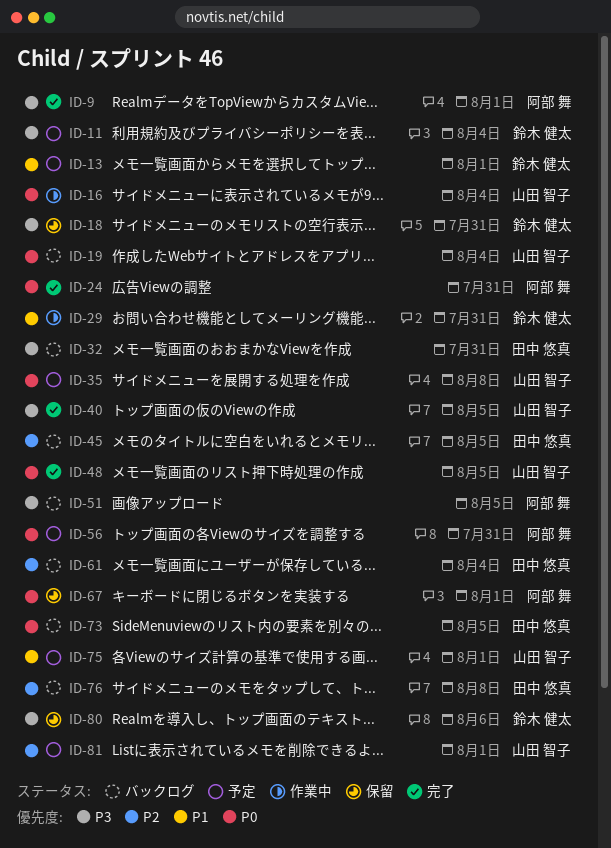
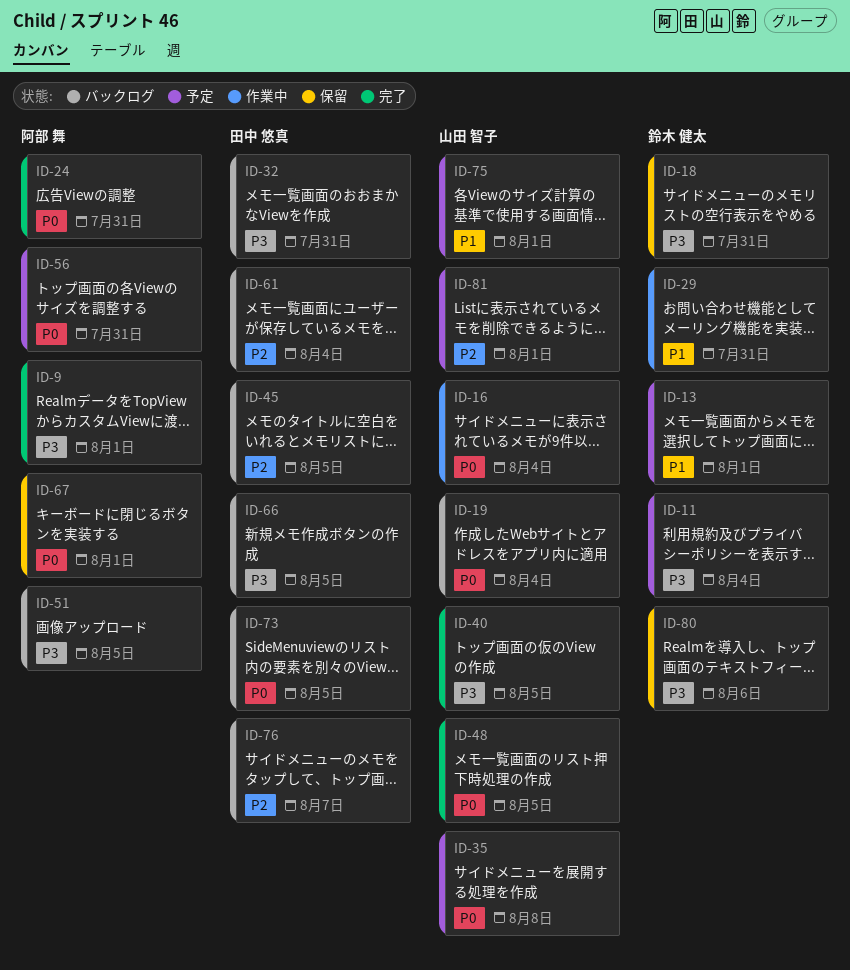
ID-66: none -> present
ID-76, due: Aug 8 -> Aug 7

